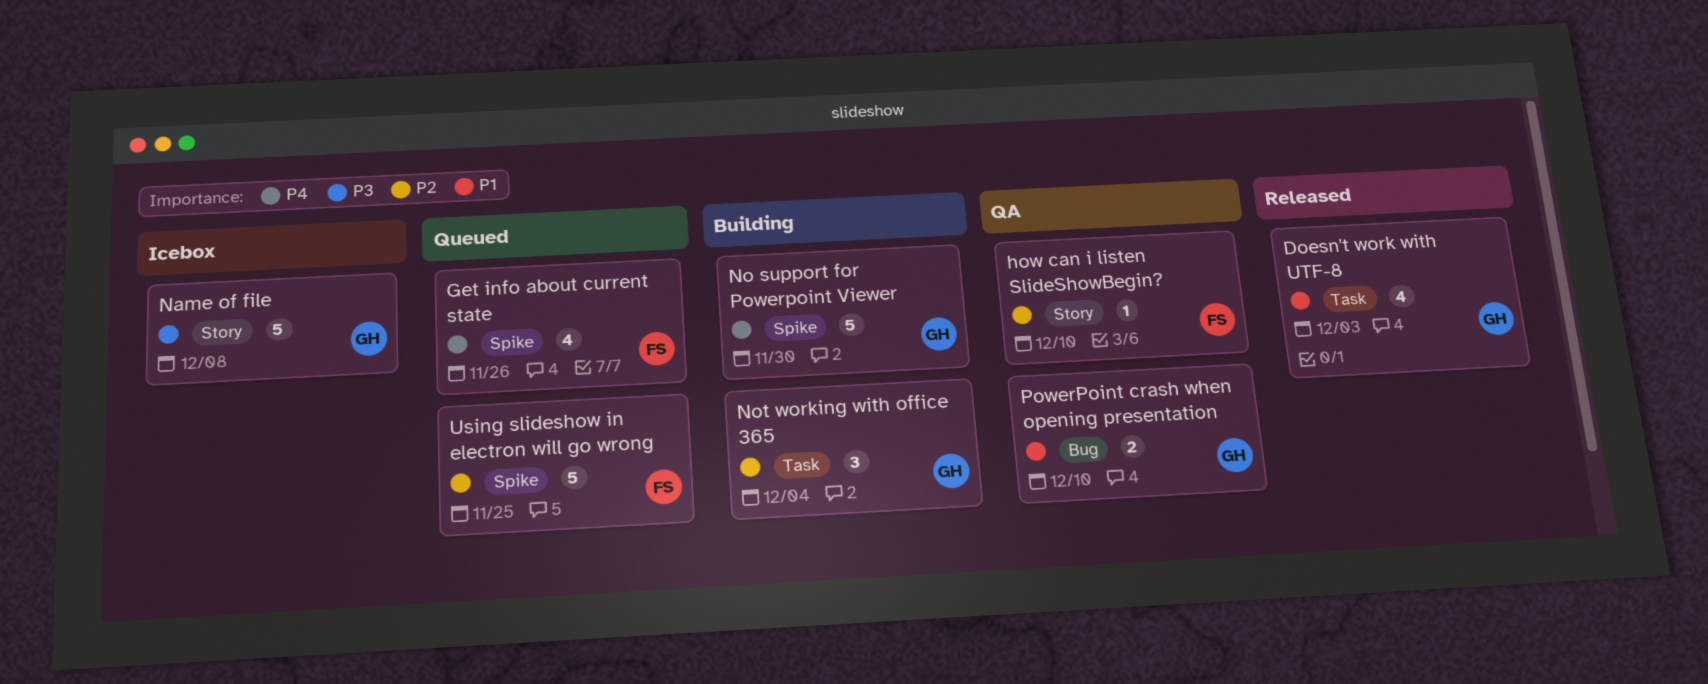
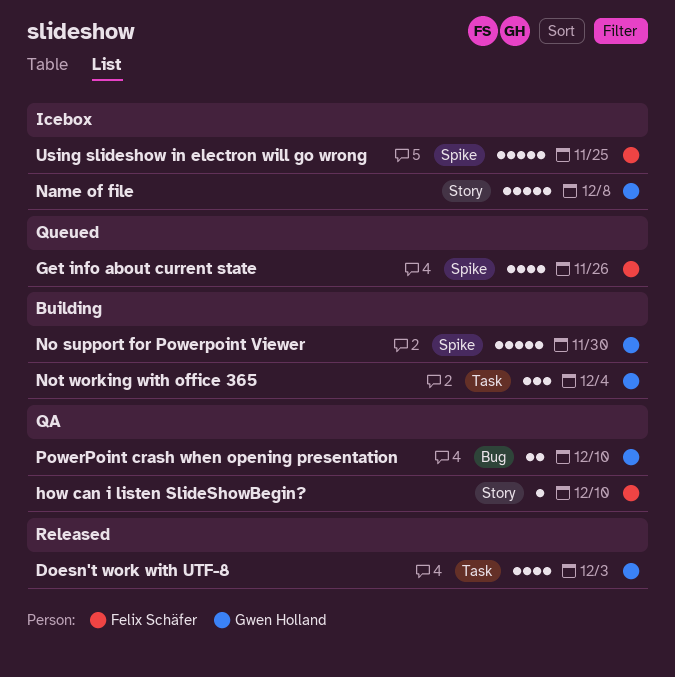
Using slideshow in electron will go wrong, status: Queued -> Icebox

